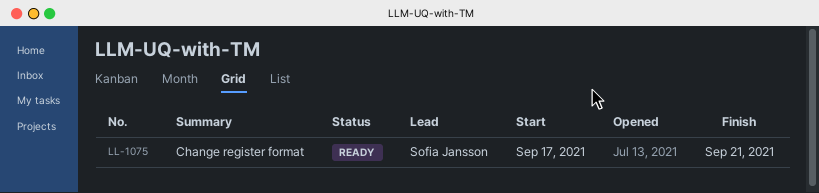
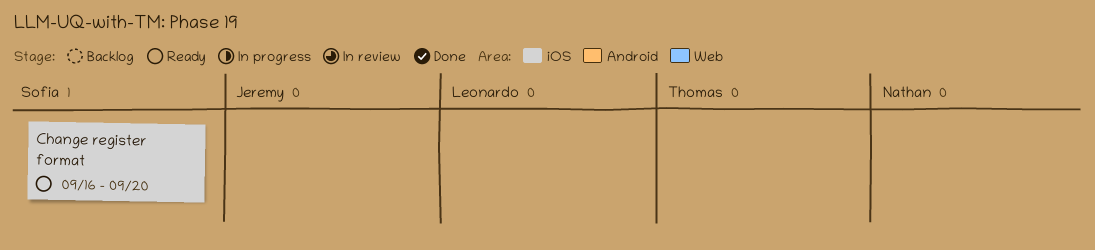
Change register format, start: Sep 17 -> Sep 16
Change register format, due: Sep 21 -> Sep 20

